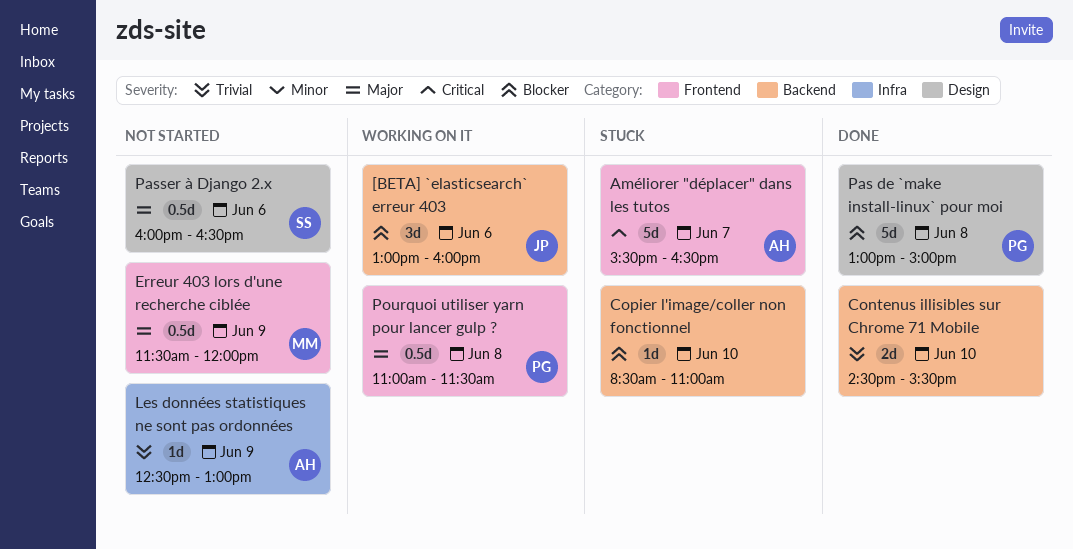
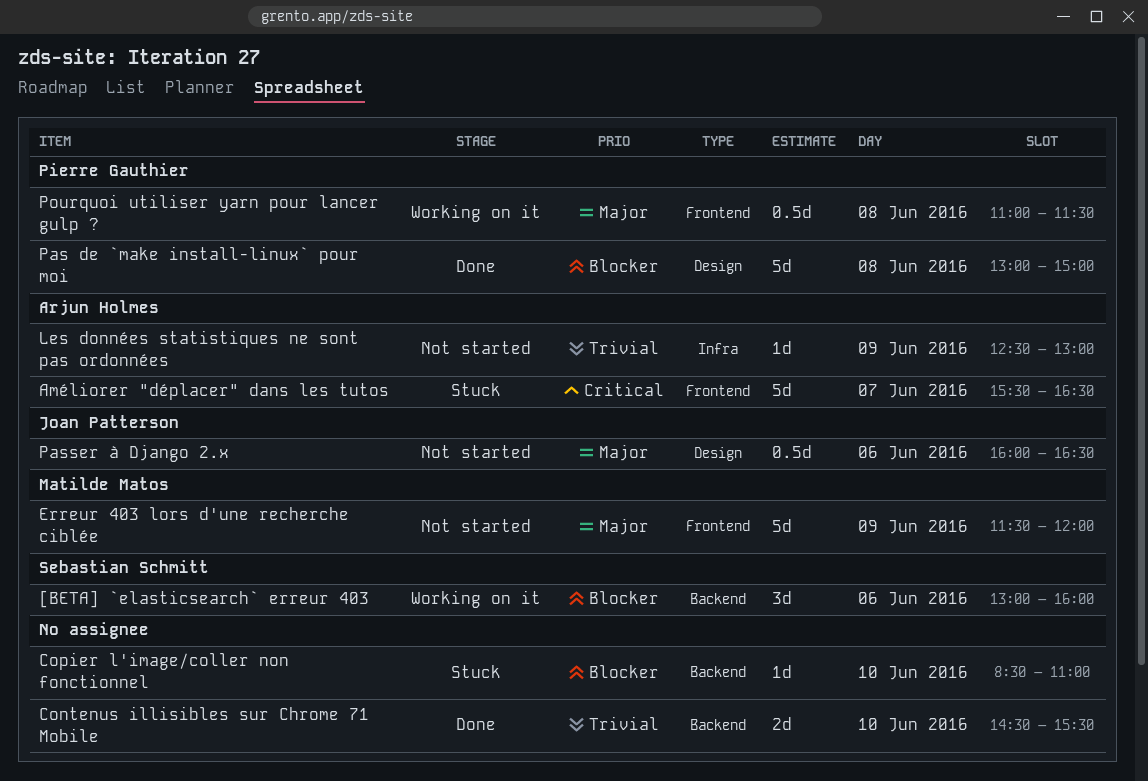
[BETA] `elasticsearch` erreur 403, owner: Joan Patterson -> Sebastian Schmitt
Erreur 403 lors d'une recherche ciblée, estimate: 0.5d -> 5d
Passer à Django 2.x, owner: Sebastian Schmitt -> Joan Patterson

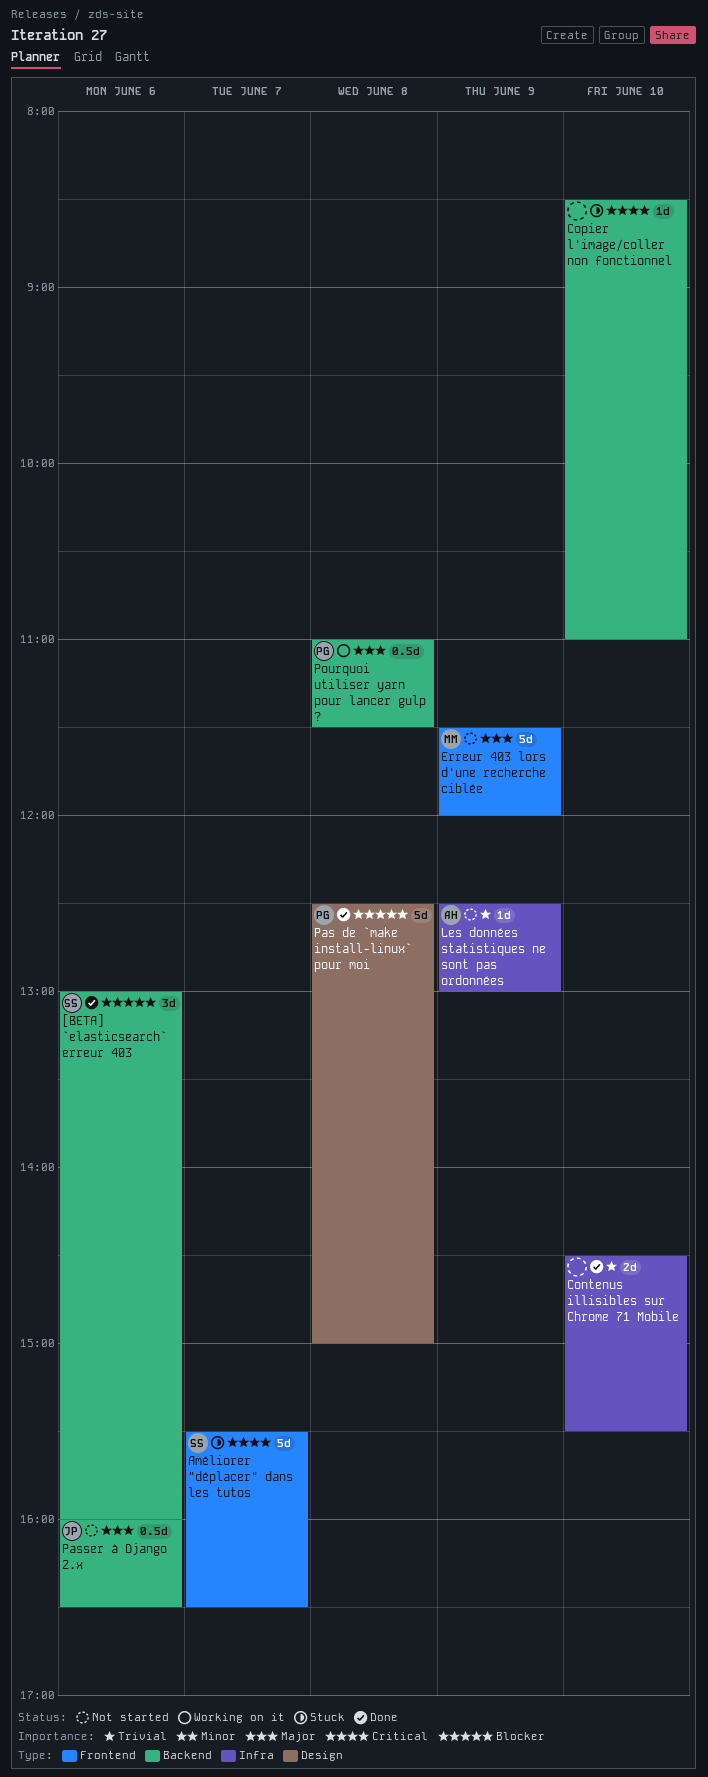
[BETA] `elasticsearch` erreur 403, status: Working on it -> Done
Améliorer "déplacer" dans les tutos, owner: Arjun Holmes -> Sebastian Schmitt
Contenus illisibles sur Chrome 71 Mobile, label: Backend -> Infra
Copier l'image/coller non fonctionnel, priority: Blocker -> Critical
Pas de `make install-linux` pour moi, begins: 13:00 -> 12:30
Passer à Django 2.x, label: Design -> Backend
Pourquoi utiliser yarn pour lancer gulp ?, label: Frontend -> Backend

